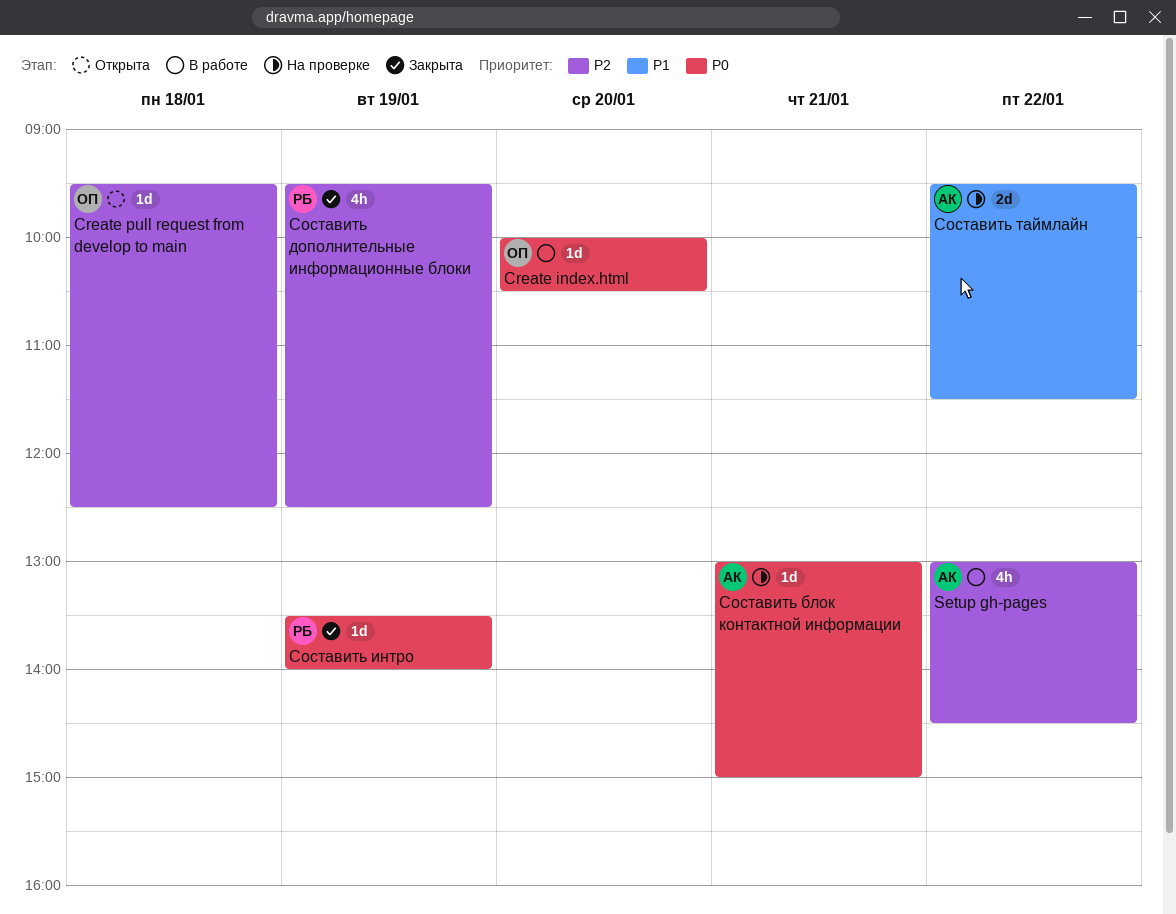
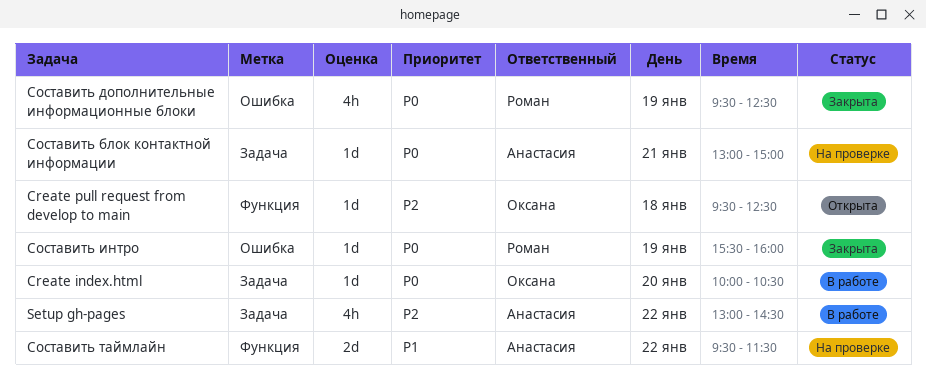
Составить дополнительные информационные блоки, priority: P2 -> P0
Составить интро, begins: 13:30 -> 15:30
Составить интро, ends: 14:00 -> 16:00

